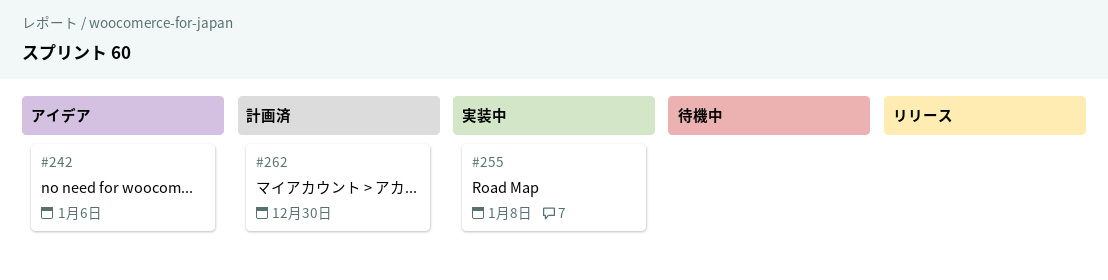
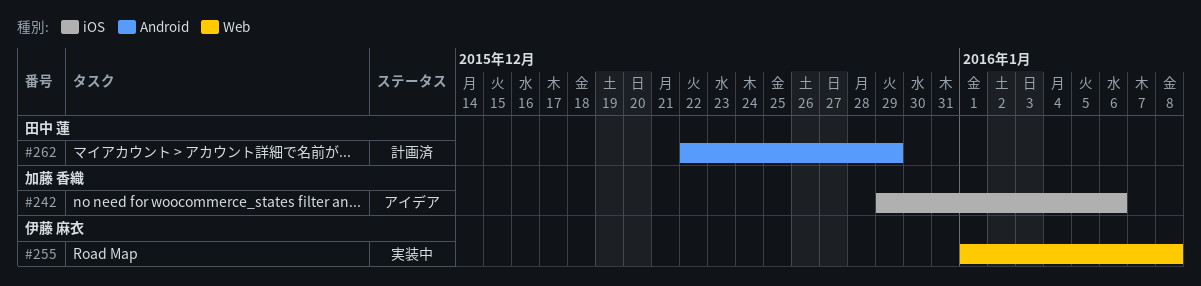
#262, due: Dec 30 -> Dec 29

